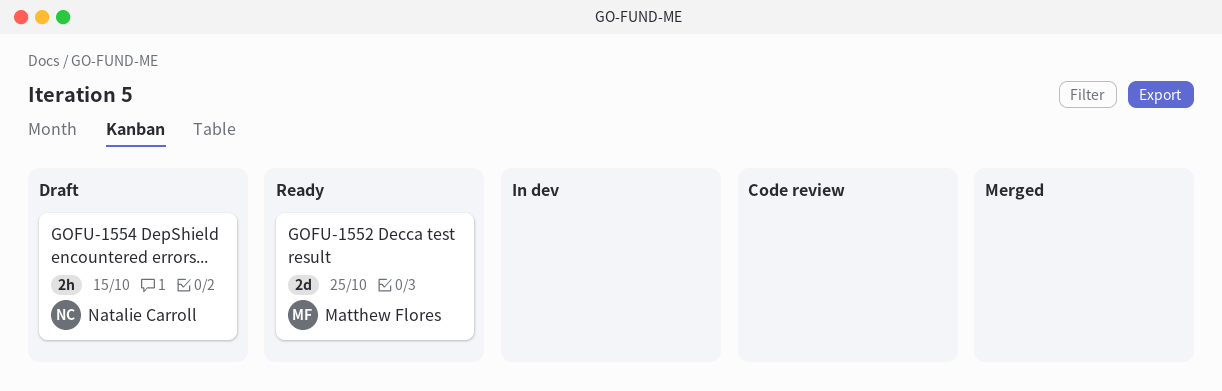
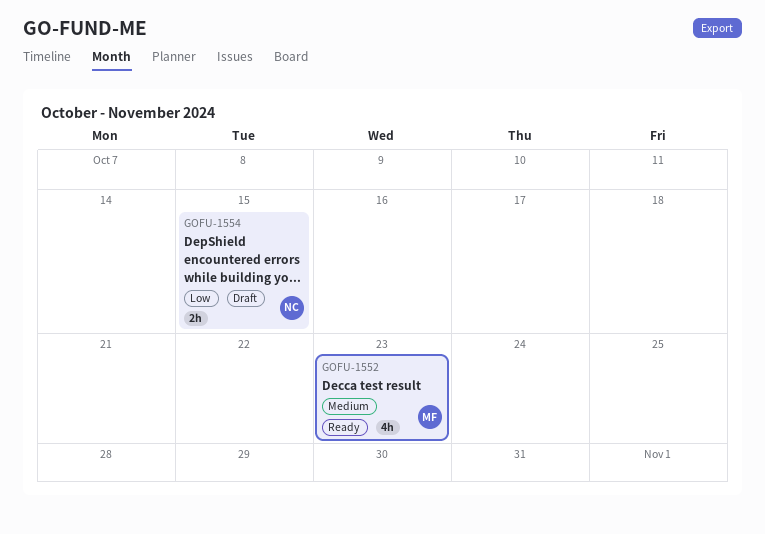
GOFU-1552, estimate: 2d -> 4h
GOFU-1552, due: Oct 25 -> Oct 23

